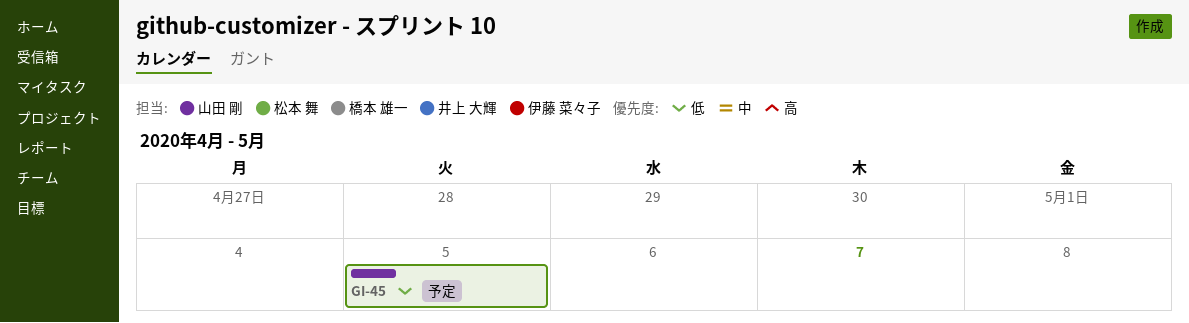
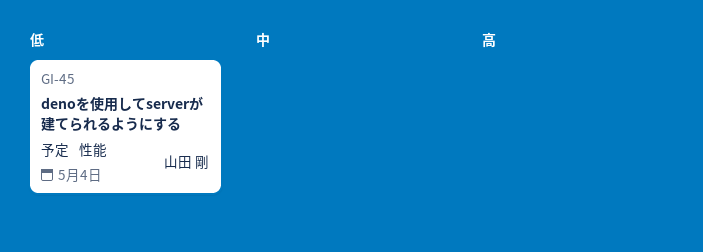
GI-45, due: May 5 -> May 4

